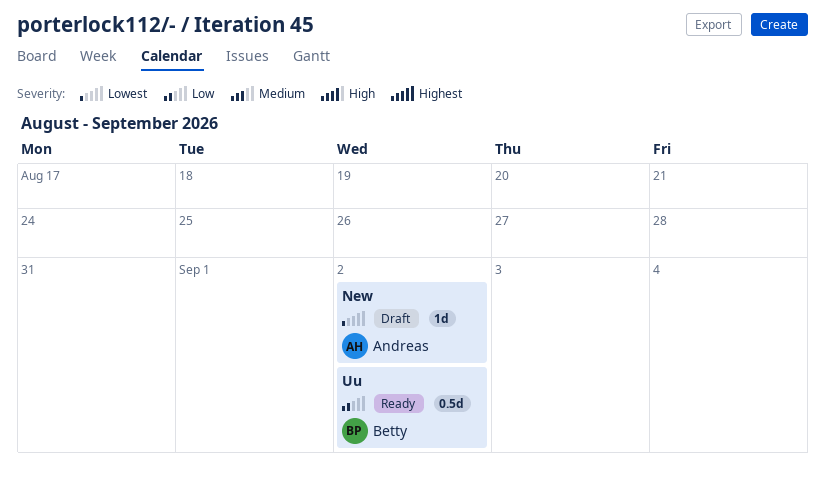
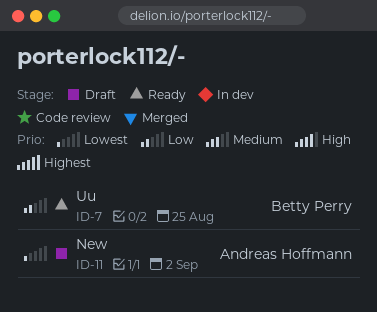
Uu, due: Sep 2 -> Aug 25

